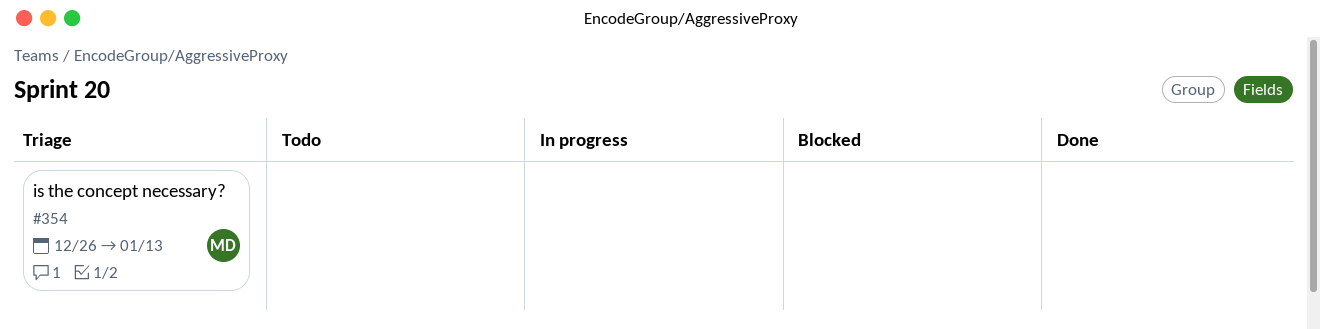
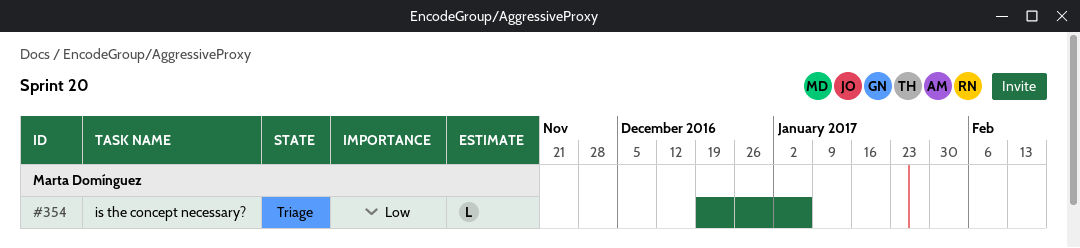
#354, start: Dec 26 -> Dec 19
#354, due: Jan 13 -> Jan 6

